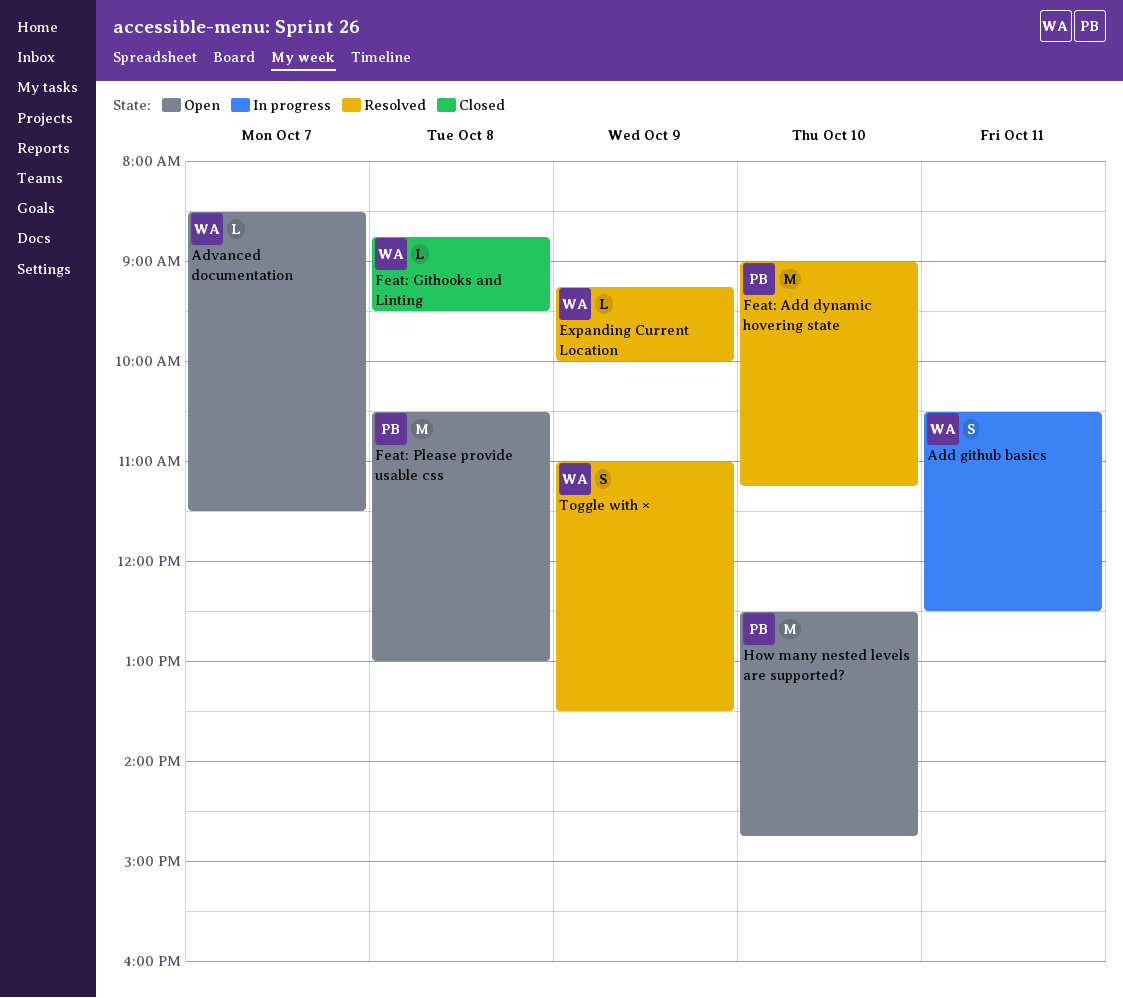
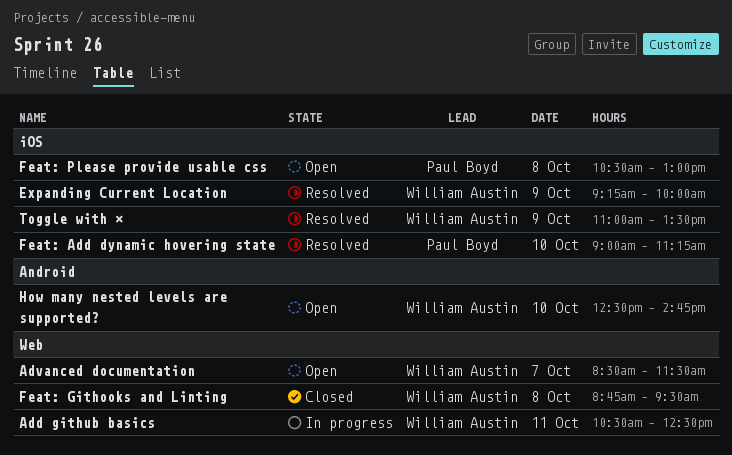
How many nested levels are supported?, owner: Paul Boyd -> William Austin

